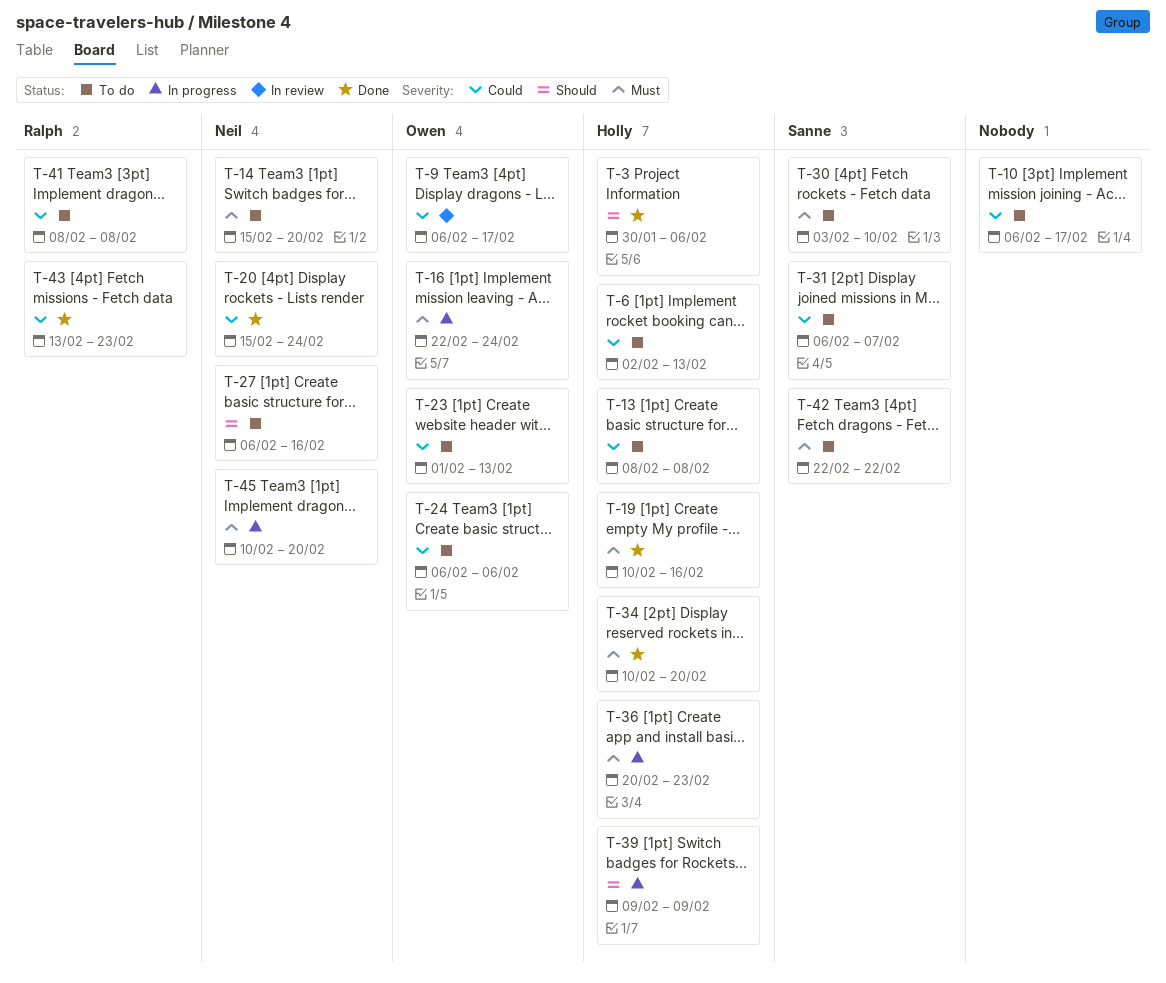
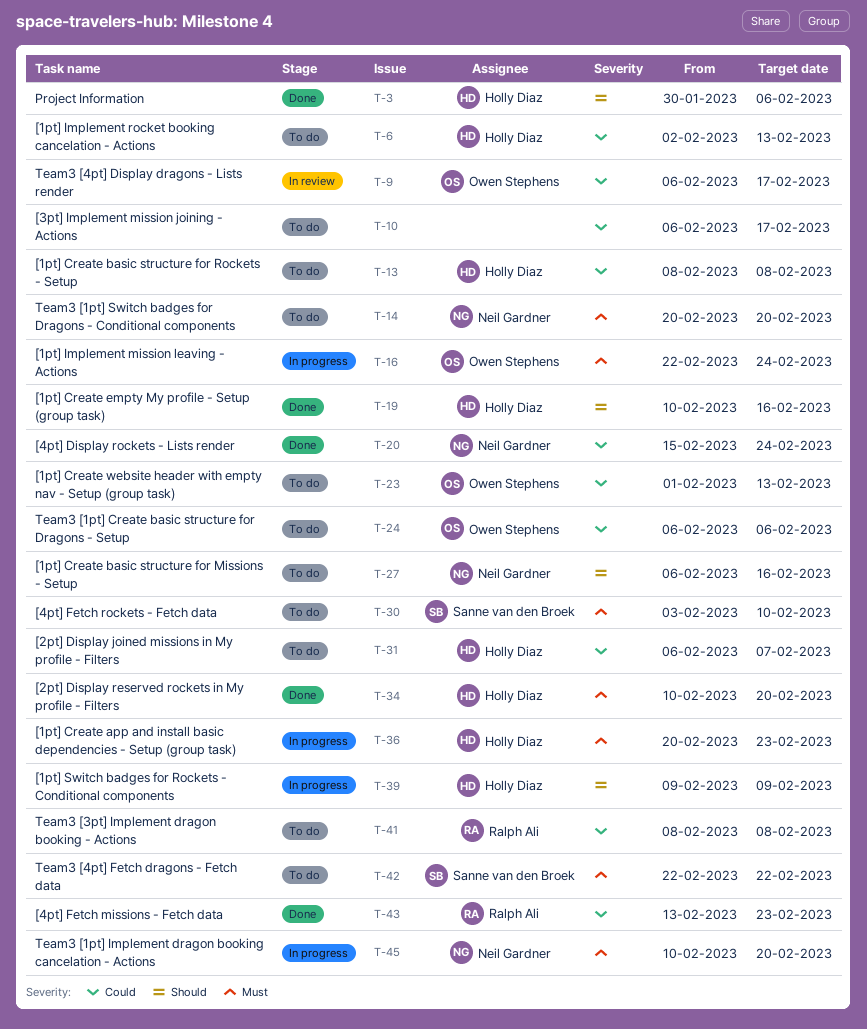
T-14, start: Feb 15 -> Feb 20
T-19, priority: Must -> Should
T-31, owner: Sanne van den Broek -> Holly Diaz

